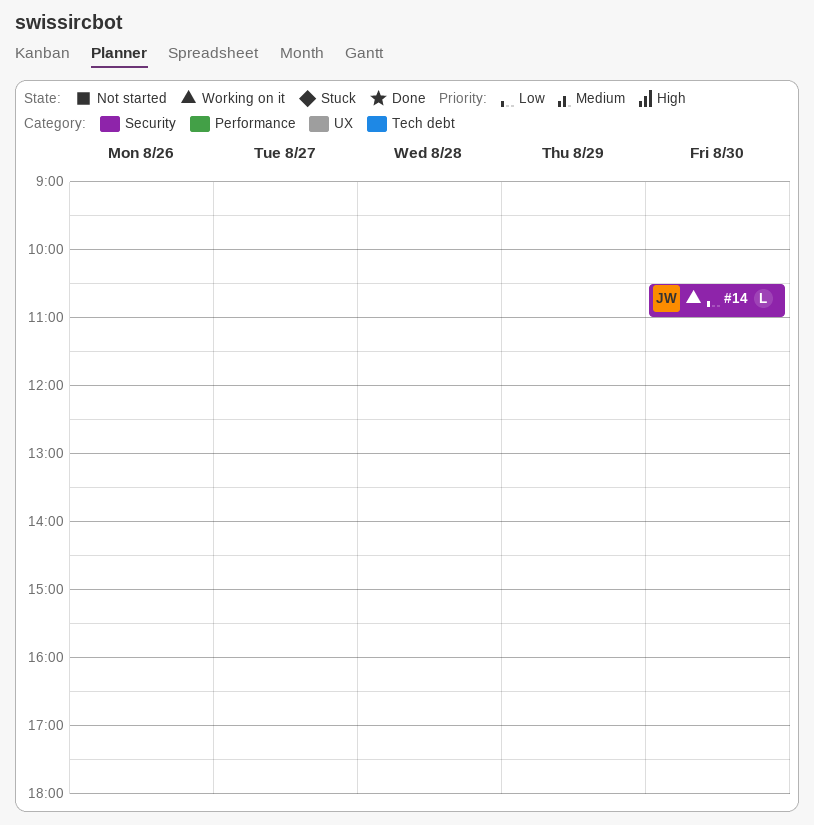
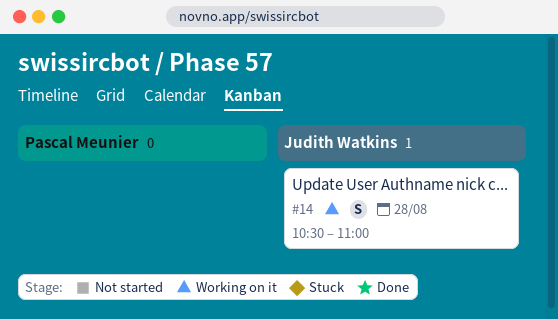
#14, estimate: L -> S
#14, day: Aug 30 -> Aug 28

